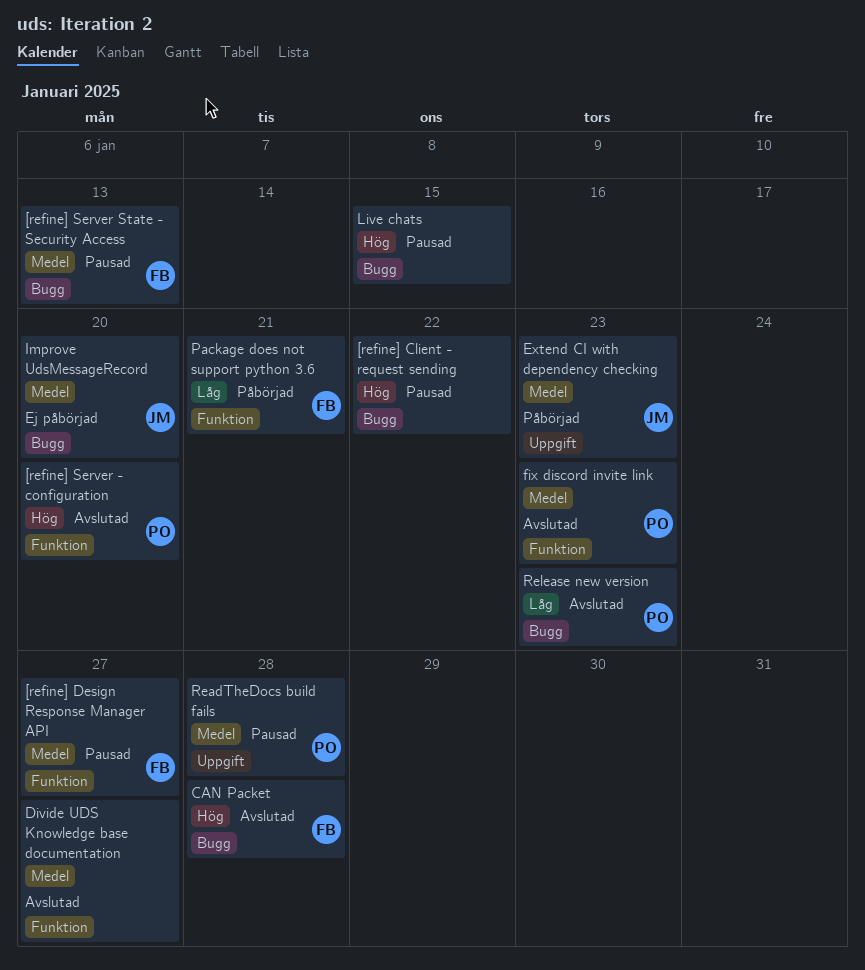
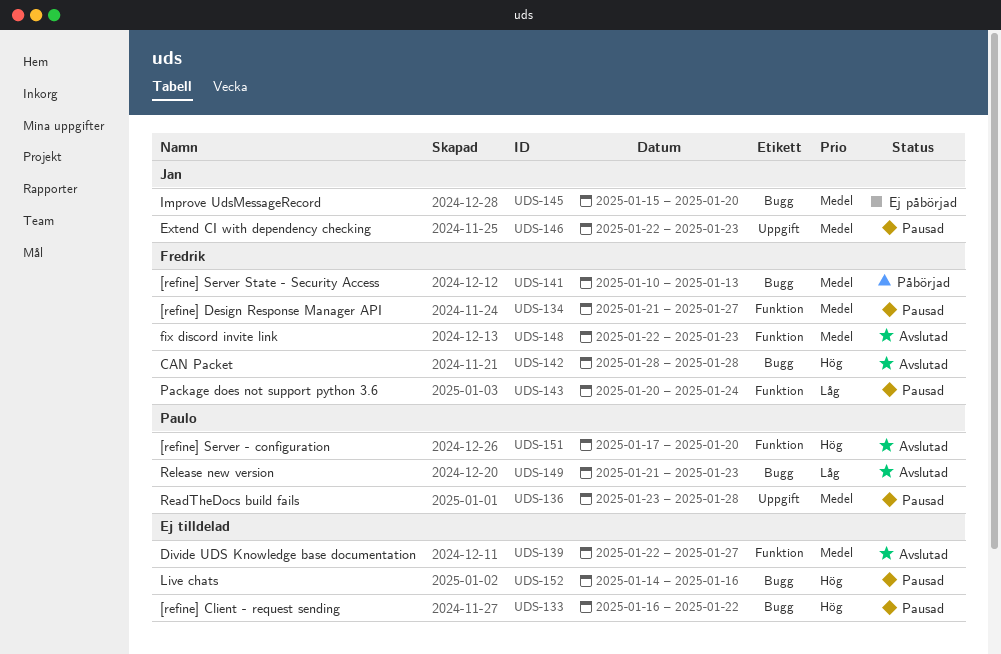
[refine] Server State - Security Access, status: Pausad -> Påbörjad
Extend CI with dependency checking, status: Påbörjad -> Pausad
fix discord invite link, owner: Paulo -> Fredrik
Live chats, due: Jan 15 -> Jan 16
Package does not support python 3.6, status: Påbörjad -> Pausad
Package does not support python 3.6, due: Jan 21 -> Jan 24

